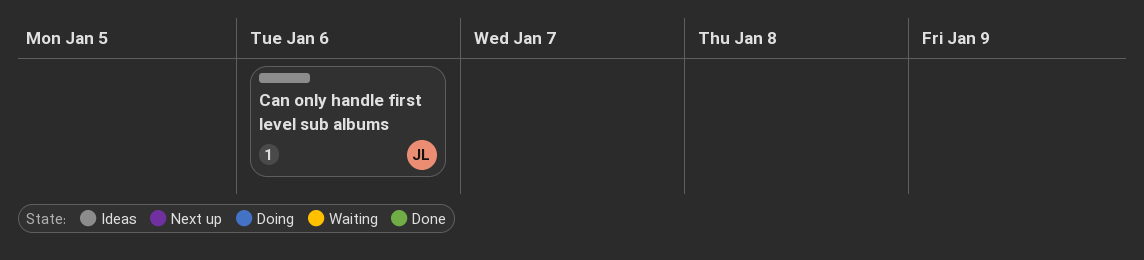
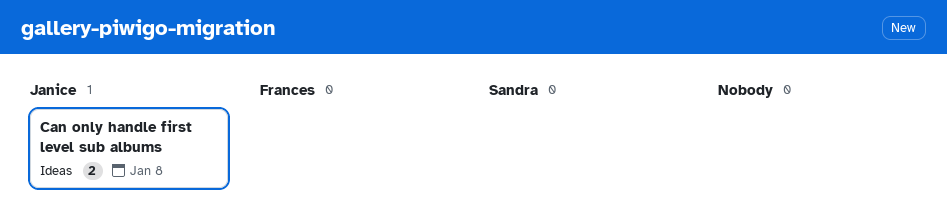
Can only handle first level sub albums, estimate: 1 -> 2
Can only handle first level sub albums, due: Jan 6 -> Jan 8

